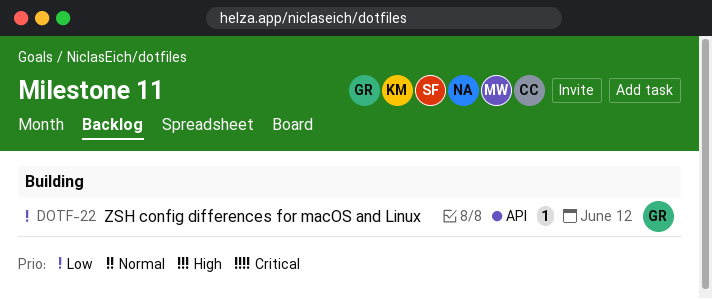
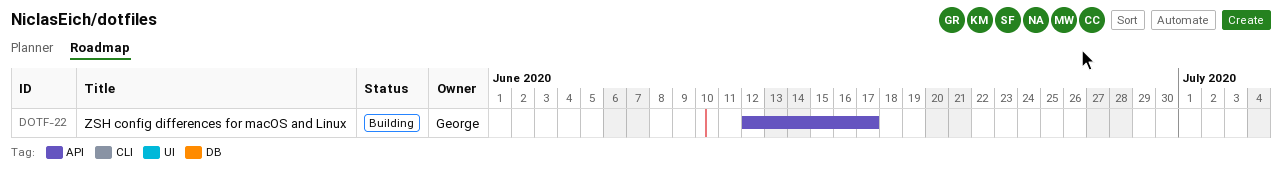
DOTF-22, due: Jun 12 -> Jun 17

